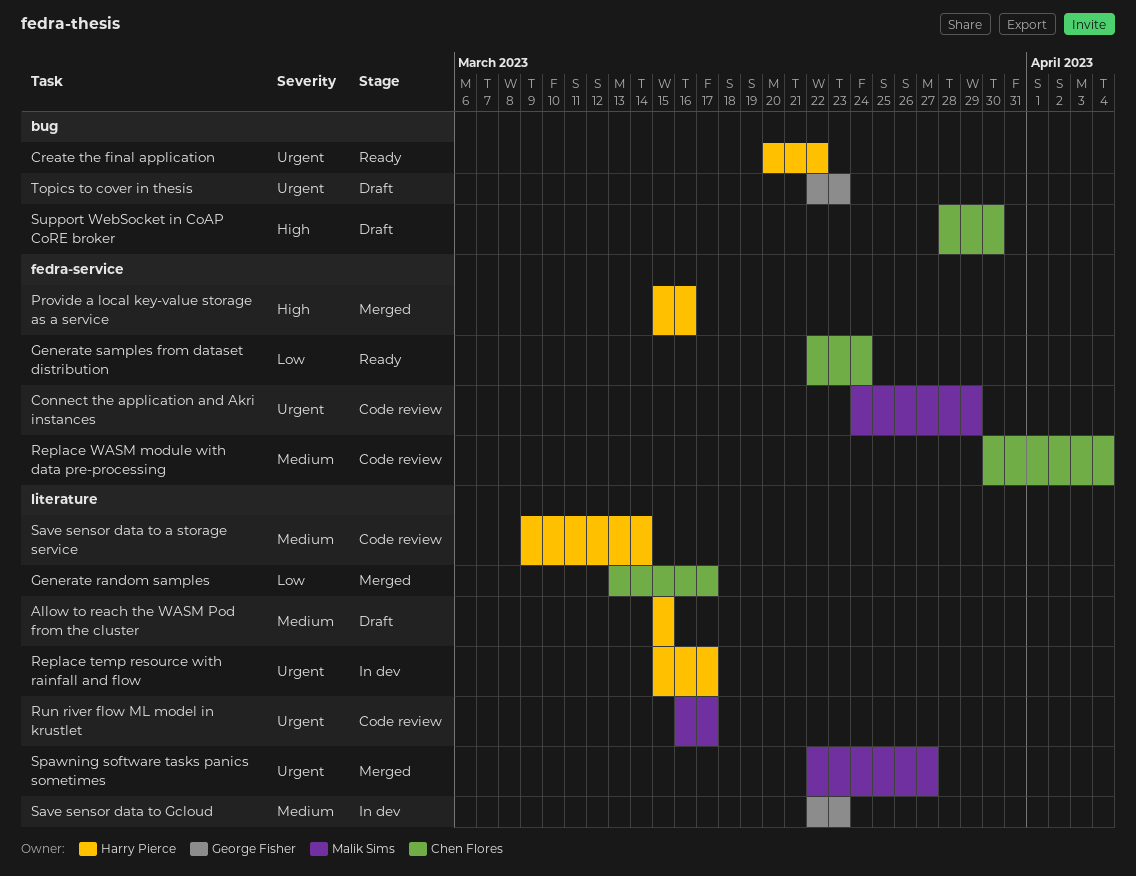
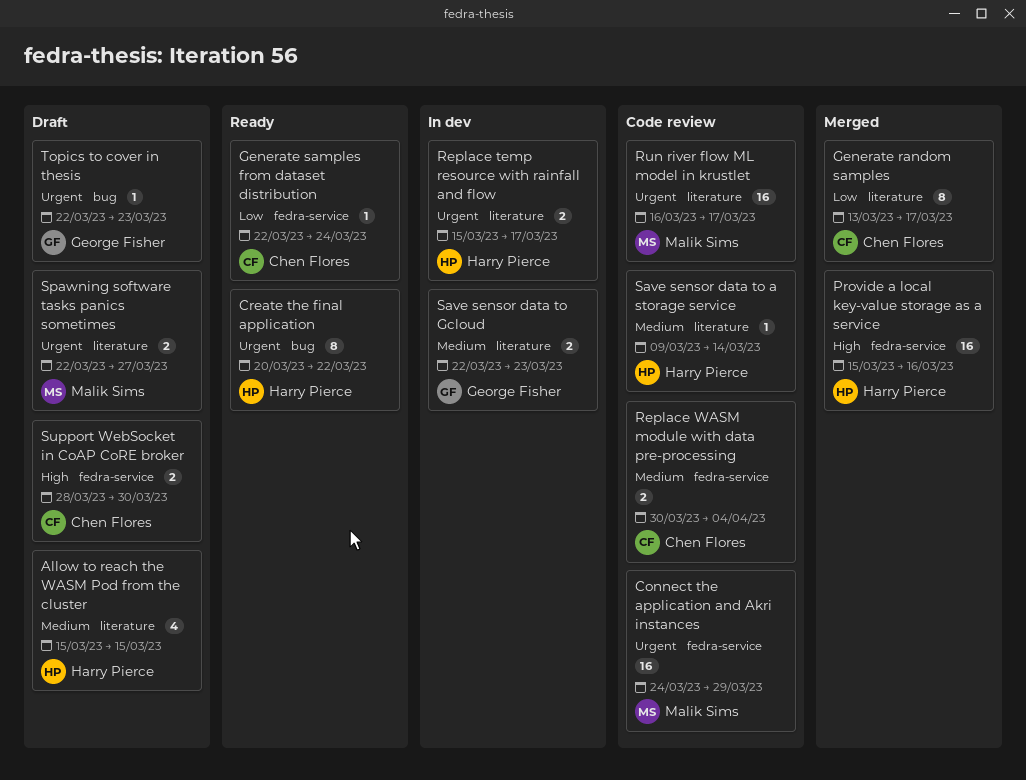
Spawning software tasks panics sometimes, status: Merged -> Draft
Support WebSocket in CoAP CoRE broker, label: bug -> fedra-service

